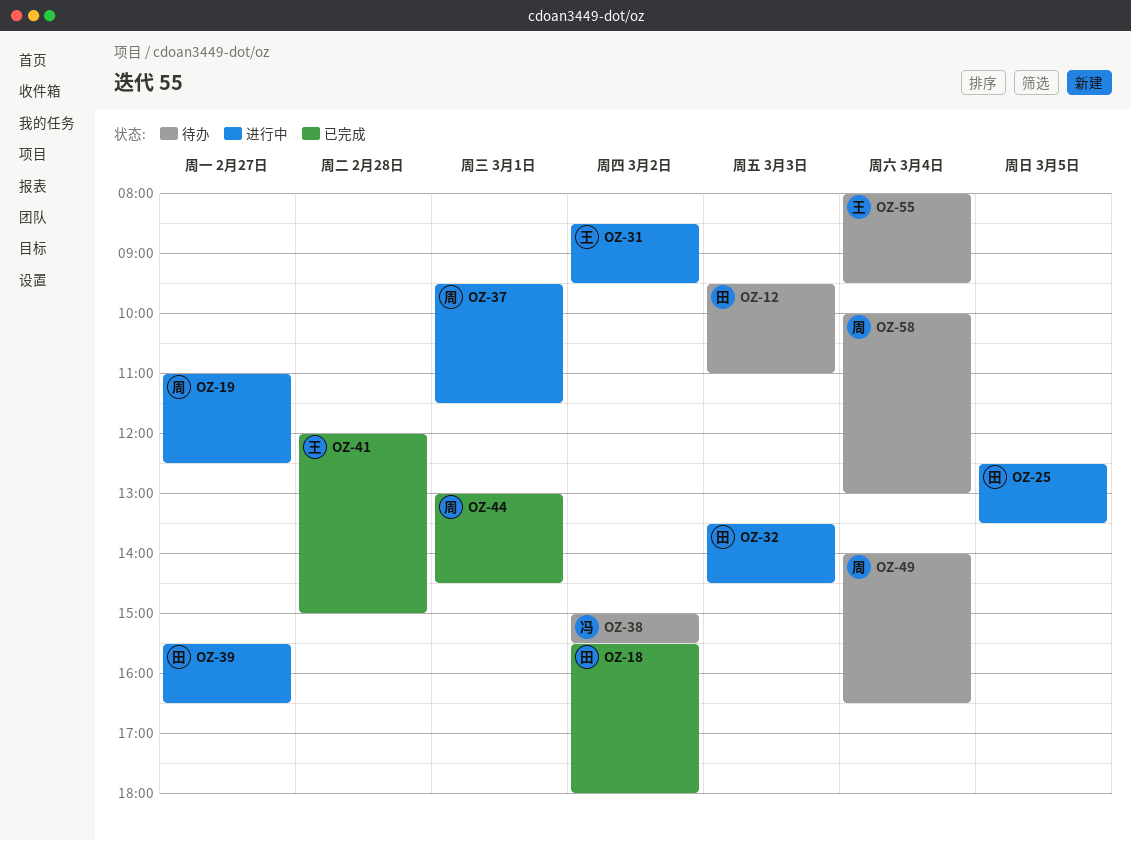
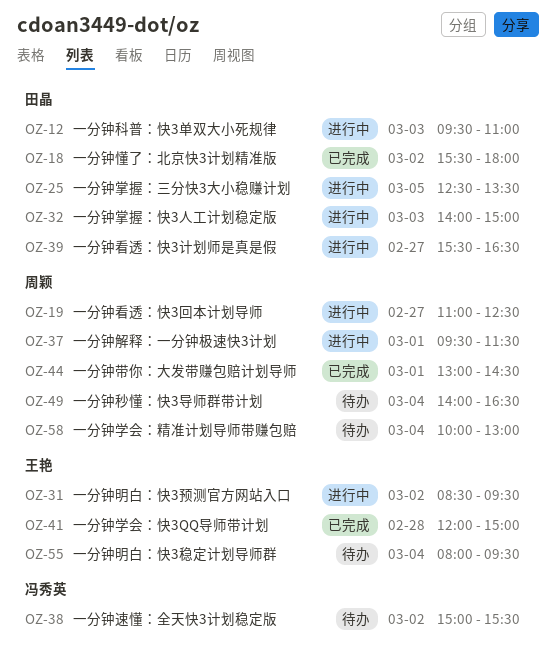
OZ-12, status: 待办 -> 进行中
OZ-32, begins: 13:30 -> 14:00
OZ-32, ends: 14:30 -> 15:00

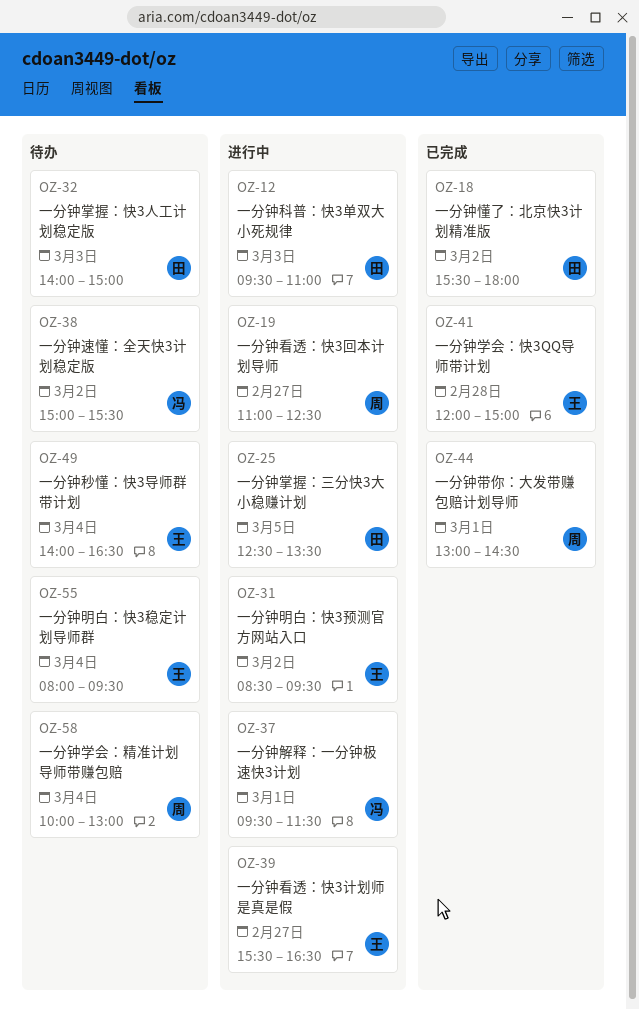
OZ-32, status: 进行中 -> 待办
OZ-37, owner: 周颖 -> 冯秀英
OZ-39, owner: 田晶 -> 王艳
OZ-49, owner: 周颖 -> 王艳

